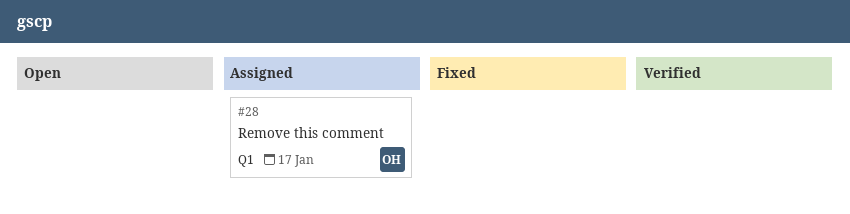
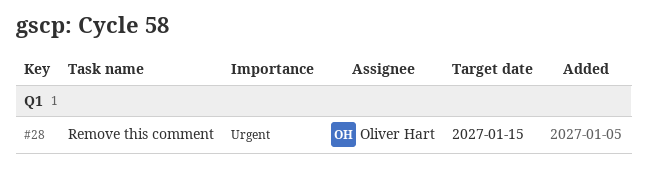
#28, due: Jan 17 -> Jan 15

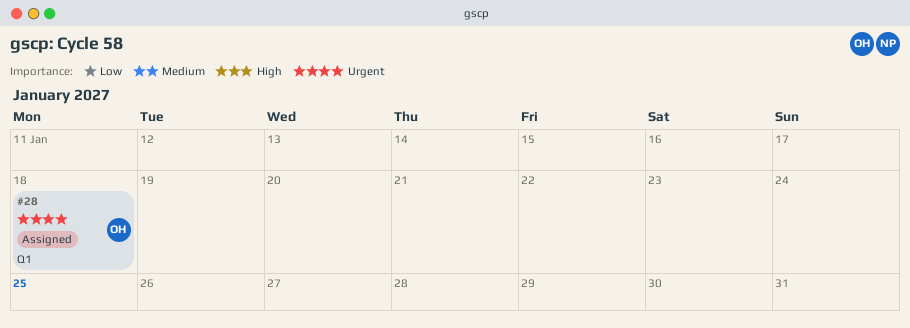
#28, due: Jan 15 -> Jan 18

